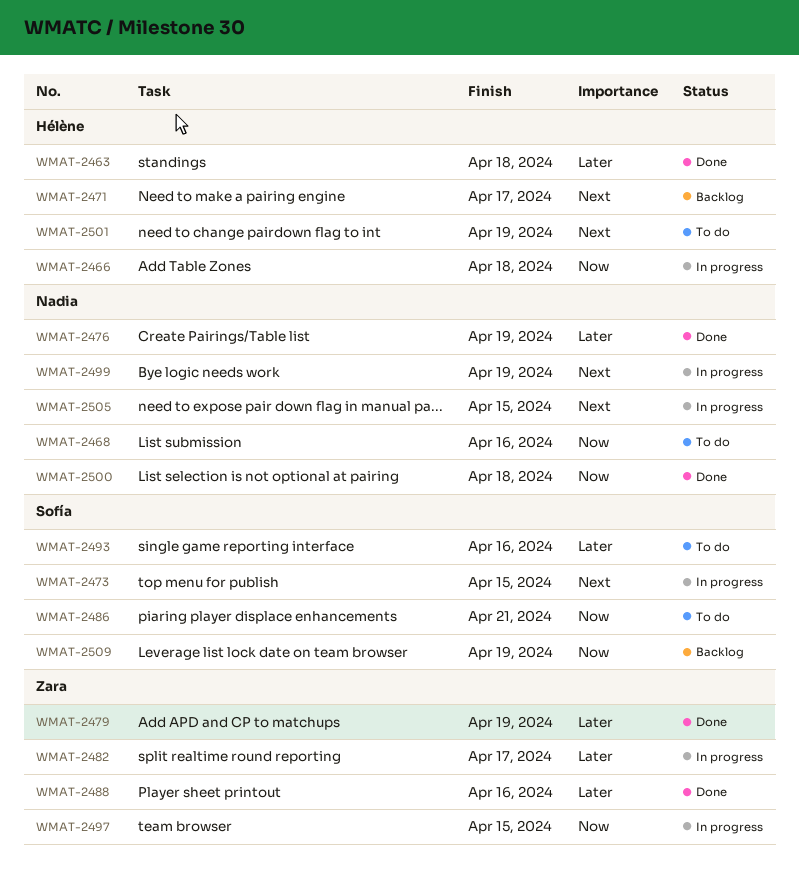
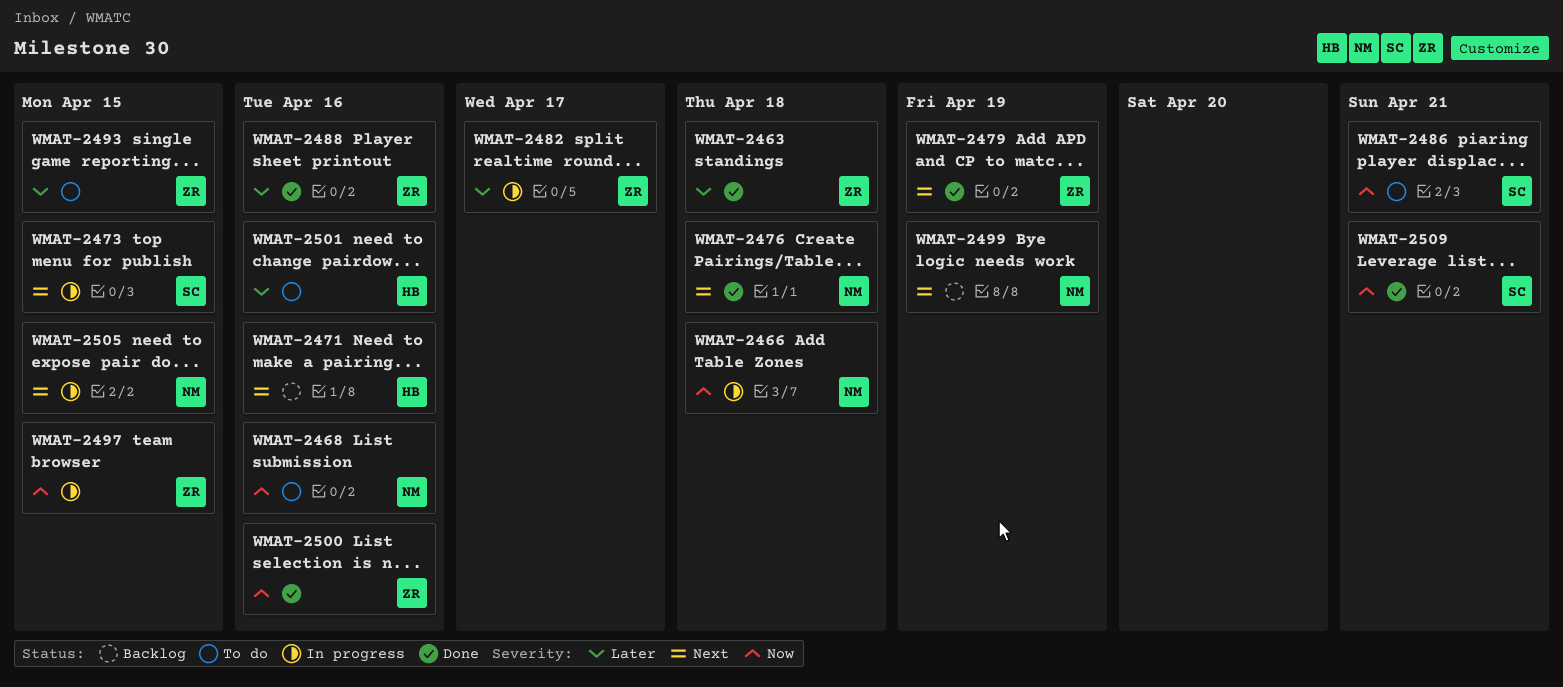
WMAT-2463, owner: Hélène -> Zara
WMAT-2466, owner: Hélène -> Nadia
WMAT-2471, due: Apr 17 -> Apr 16
WMAT-2476, priority: Later -> Next
WMAT-2476, due: Apr 19 -> Apr 18
WMAT-2479, priority: Later -> Next
WMAT-2493, owner: Sofía -> Zara
WMAT-2493, due: Apr 16 -> Apr 15
WMAT-2499, status: In progress -> Backlog
WMAT-2500, owner: Nadia -> Zara
WMAT-2500, due: Apr 18 -> Apr 16
WMAT-2501, priority: Next -> Later
WMAT-2501, due: Apr 19 -> Apr 16
WMAT-2509, status: Backlog -> Done
WMAT-2509, due: Apr 19 -> Apr 21

